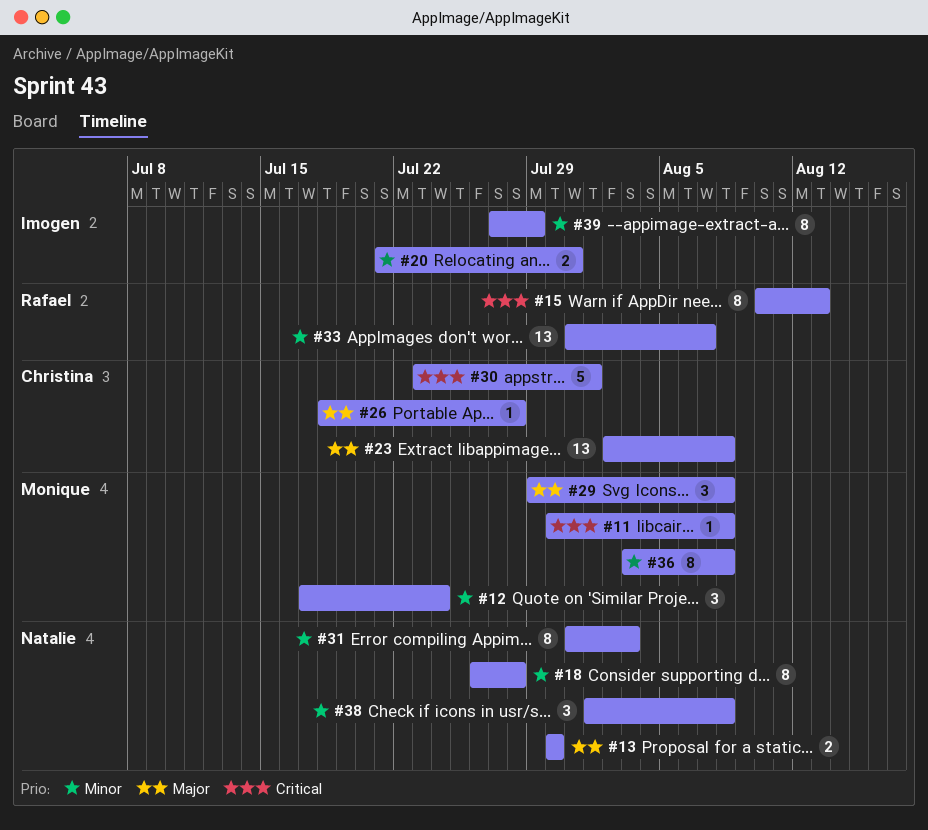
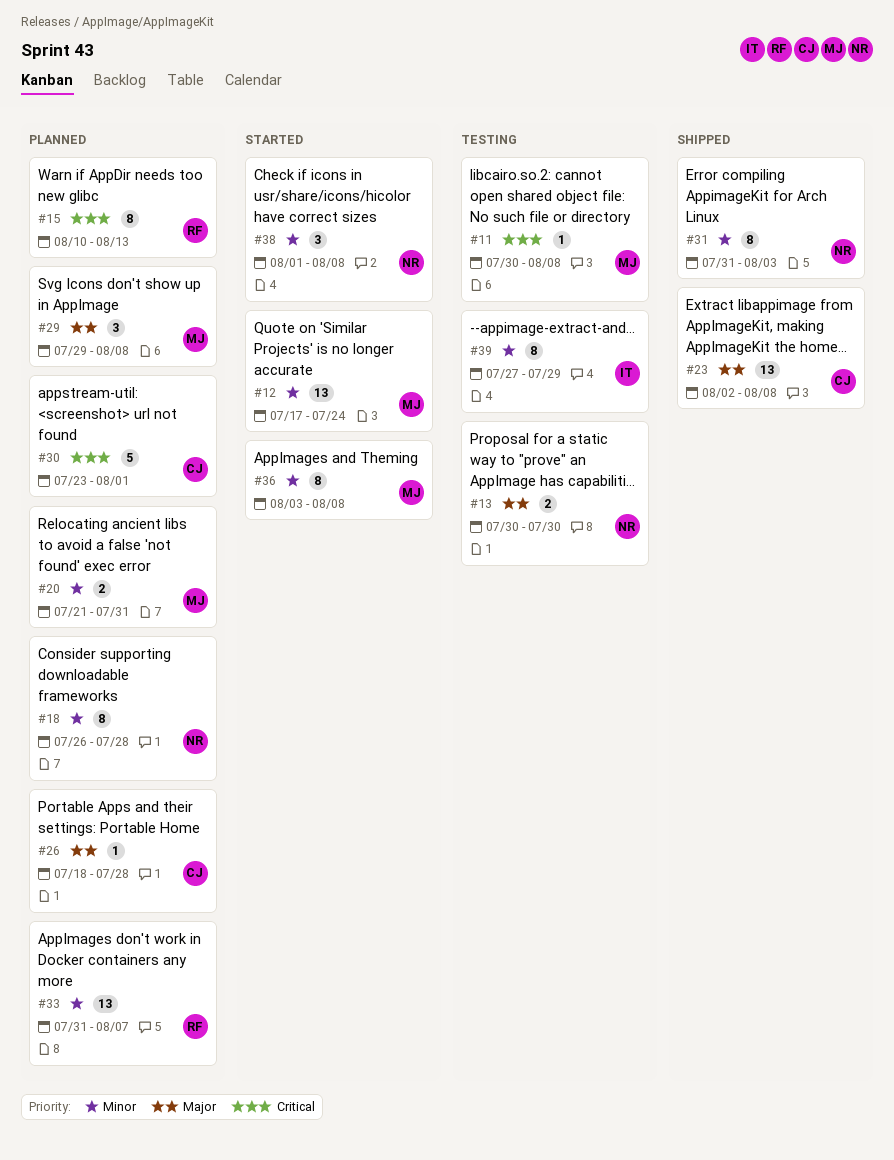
#12, estimate: 3 -> 13
#20, owner: Imogen -> Monique

